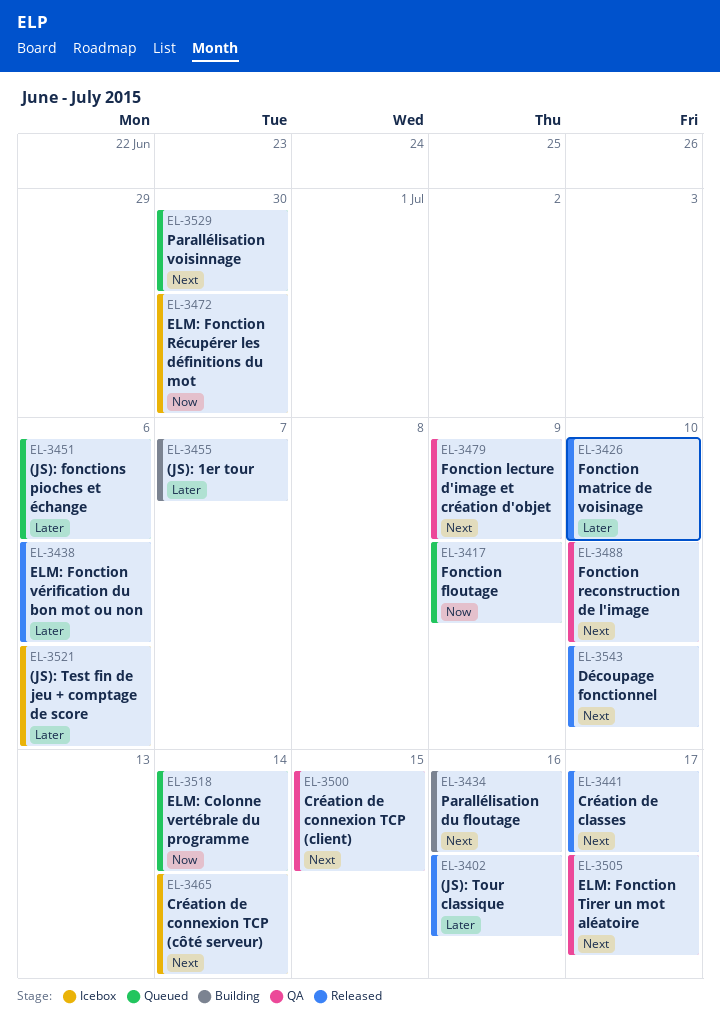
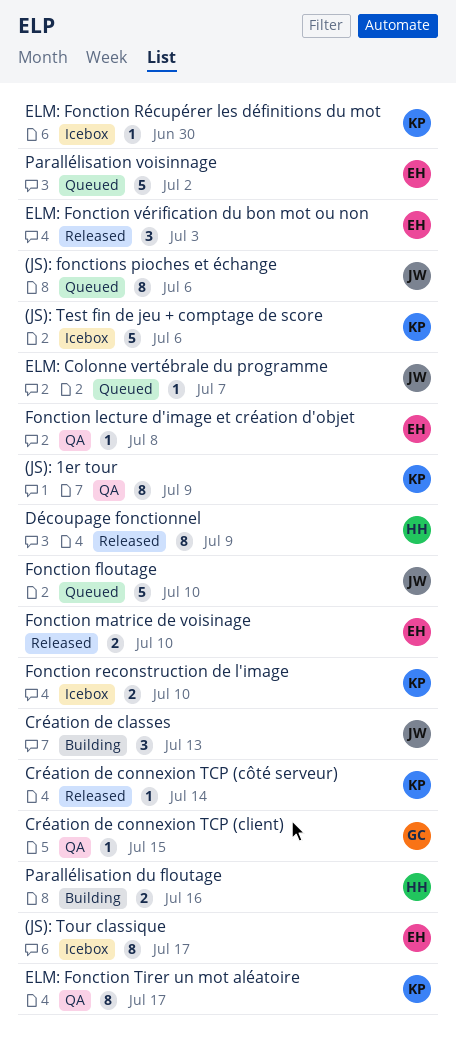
(JS): 1er tour, status: Building -> QA
(JS): 1er tour, due: Jul 7 -> Jul 9
(JS): Tour classique, status: Released -> Icebox
(JS): Tour classique, due: Jul 16 -> Jul 17
Création de classes, status: Released -> Building
Création de classes, due: Jul 17 -> Jul 13
Création de connexion TCP (côté serveur), status: Icebox -> Released
Découpage fonctionnel, due: Jul 10 -> Jul 9
ELM: Colonne vertébrale du programme, due: Jul 14 -> Jul 7
ELM: Fonction vérification du bon mot ou non, due: Jul 6 -> Jul 3
Fonction floutage, due: Jul 9 -> Jul 10
Fonction lecture d'image et création d'objet, due: Jul 9 -> Jul 8
Fonction reconstruction de l'image, status: QA -> Icebox
Parallélisation voisinnage, due: Jun 30 -> Jul 2

